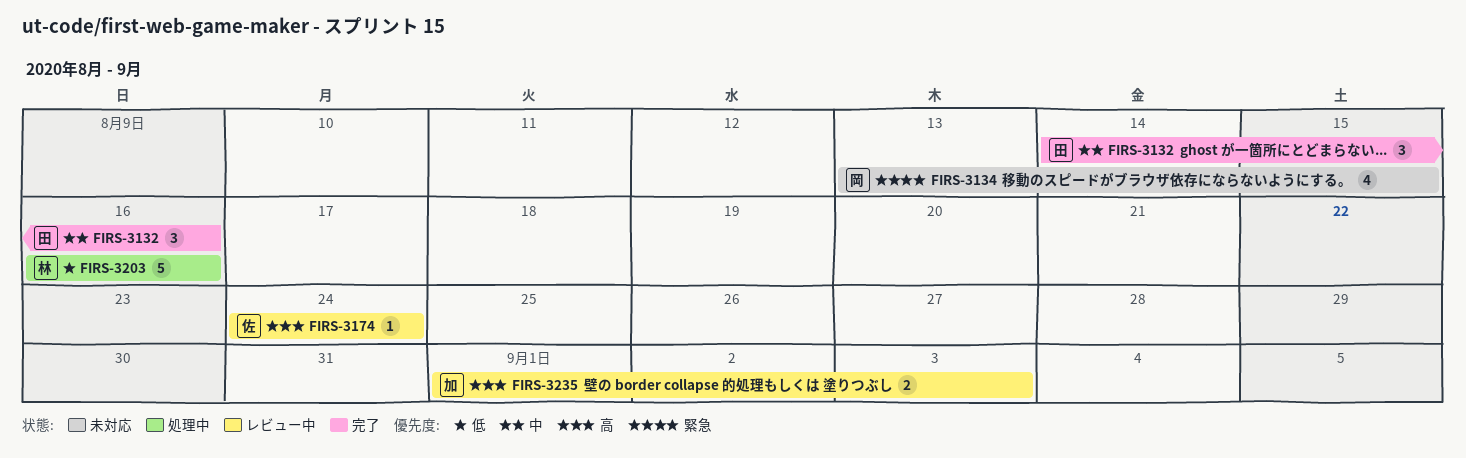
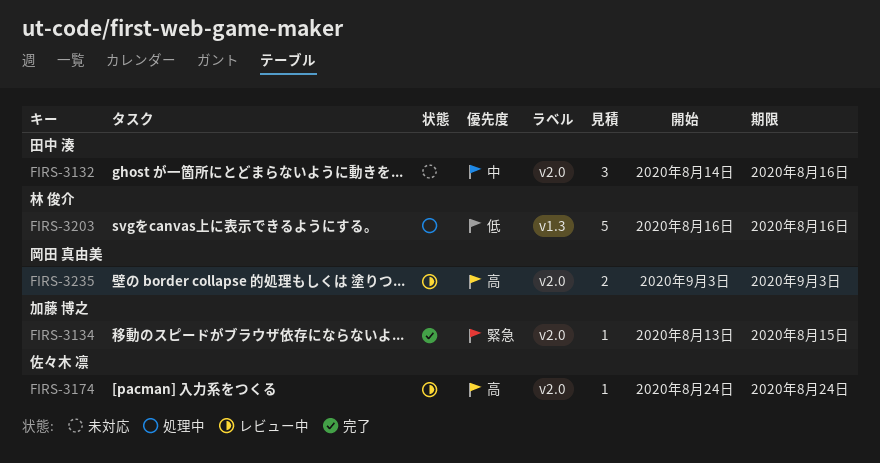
FIRS-3132, status: 完了 -> 未対応
FIRS-3134, status: 未対応 -> 完了
FIRS-3134, owner: 岡田 真由美 -> 加藤 博之
FIRS-3134, estimate: 4 -> 1
FIRS-3235, owner: 加藤 博之 -> 岡田 真由美
FIRS-3235, start: Sep 1 -> Sep 3

